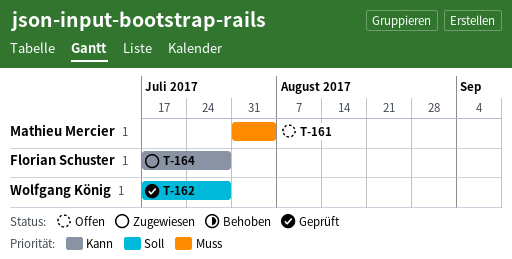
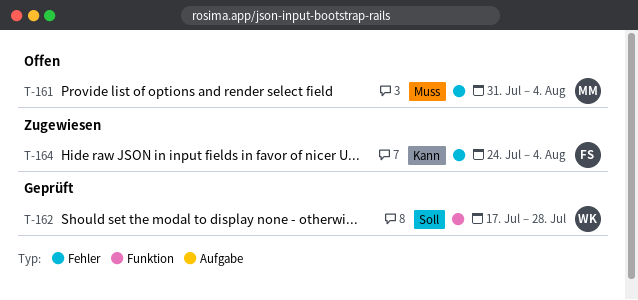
T-164, start: Jul 17 -> Jul 24
T-164, due: Jul 28 -> Aug 4

